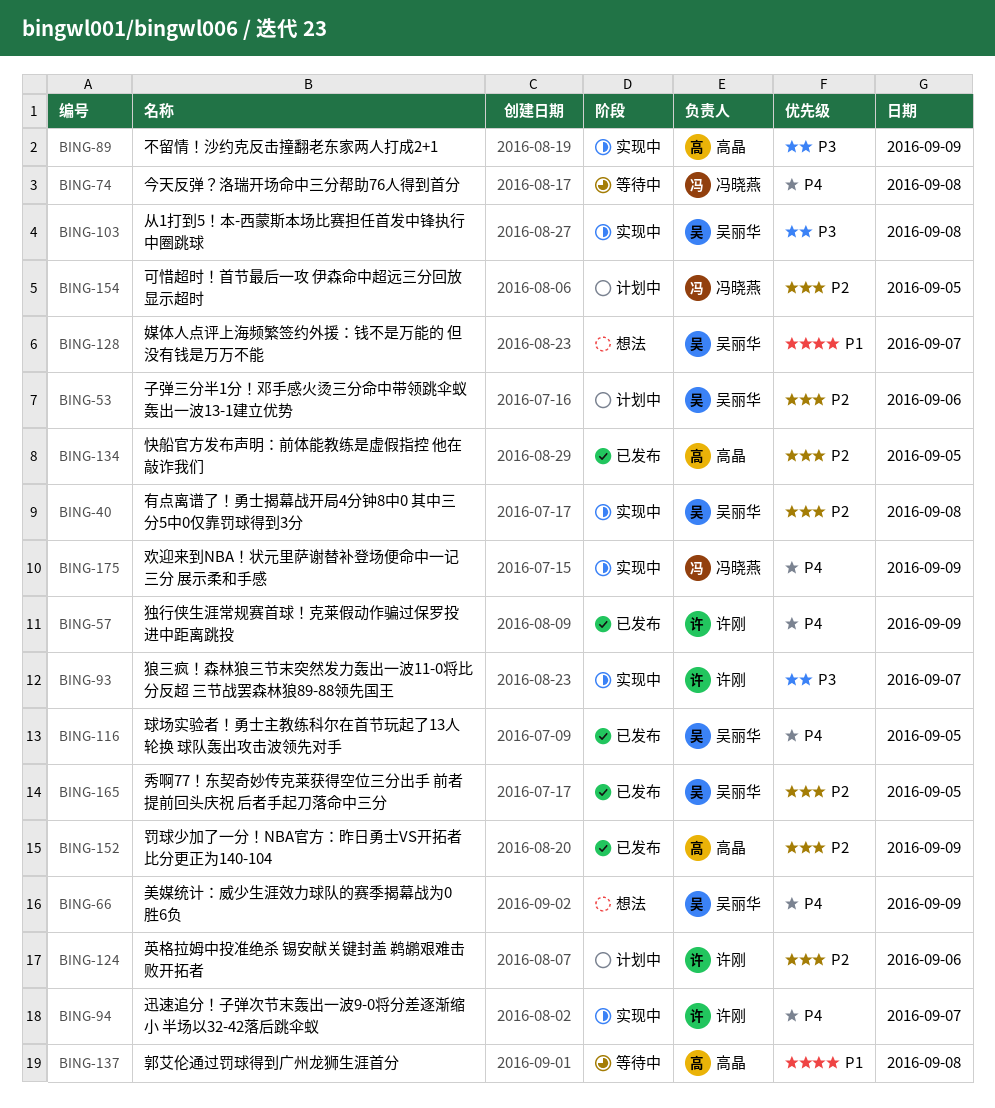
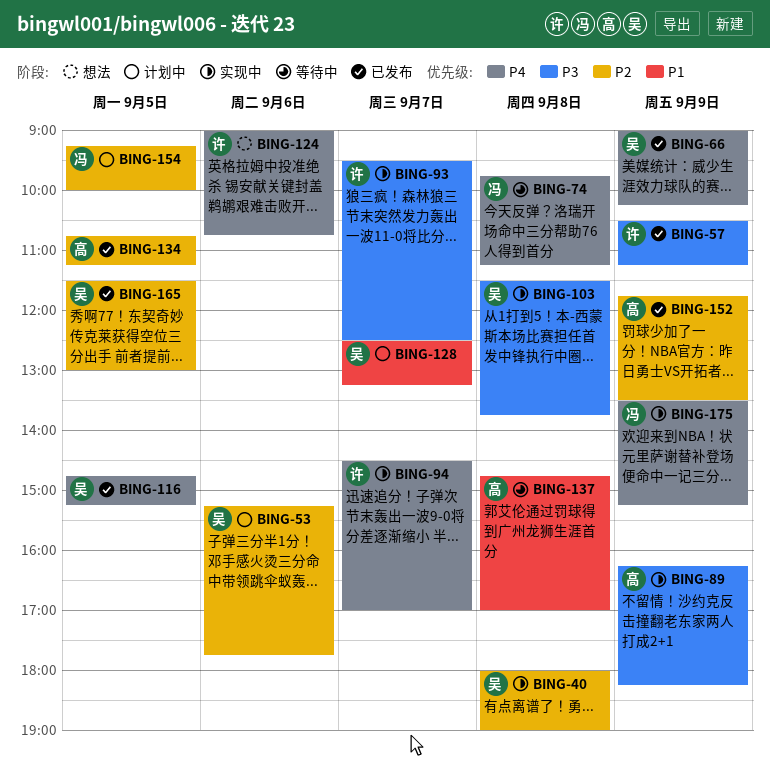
BING-57, priority: P4 -> P3
BING-66, status: 想法 -> 已发布
BING-124, status: 计划中 -> 想法
BING-124, priority: P2 -> P4
BING-128, status: 想法 -> 计划中

